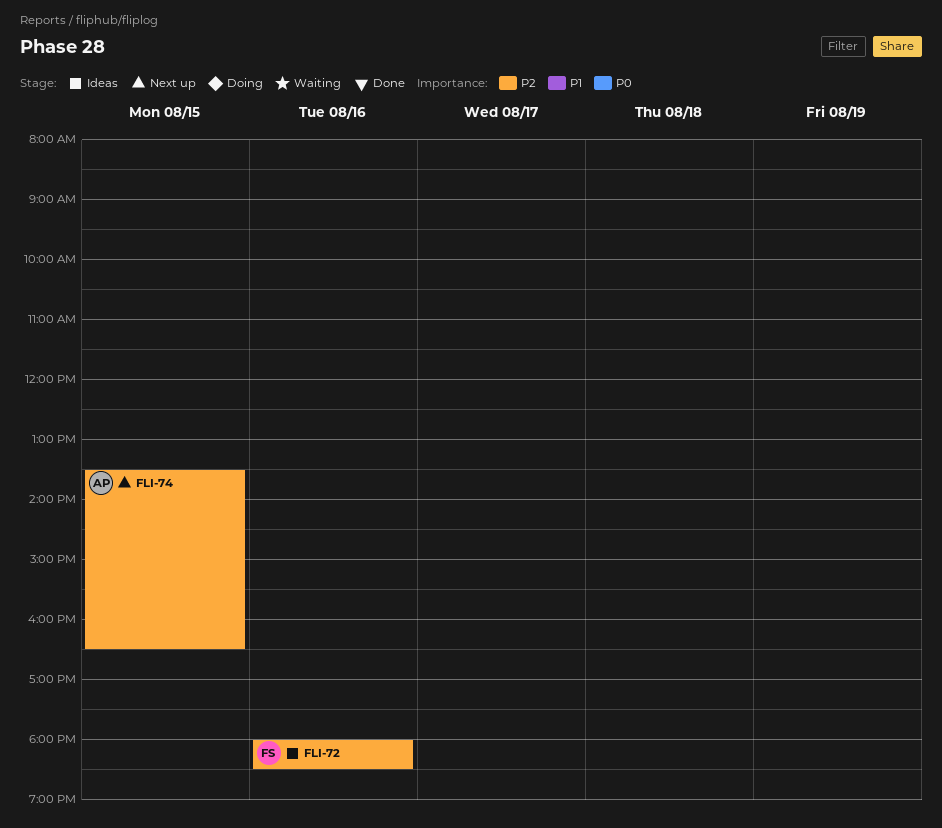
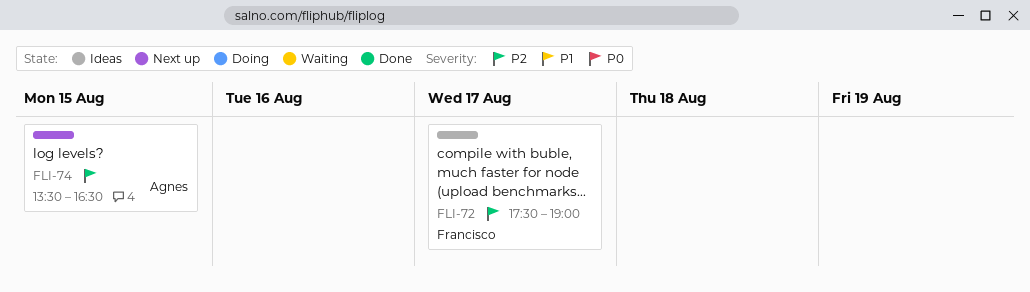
FLI-72, day: Aug 16 -> Aug 17
FLI-72, begins: 18:00 -> 17:30
FLI-72, ends: 18:30 -> 19:00

